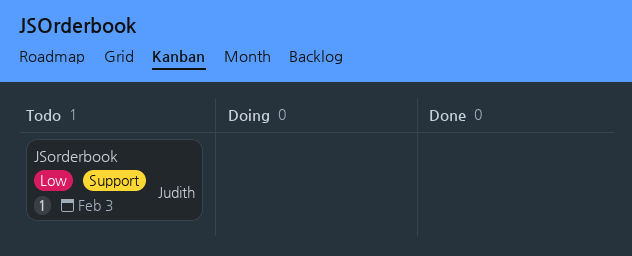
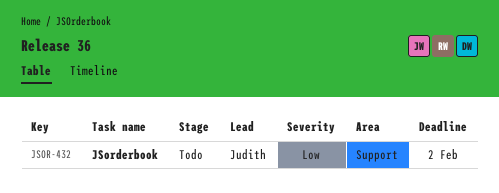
JSorderbook, due: Feb 3 -> Feb 2

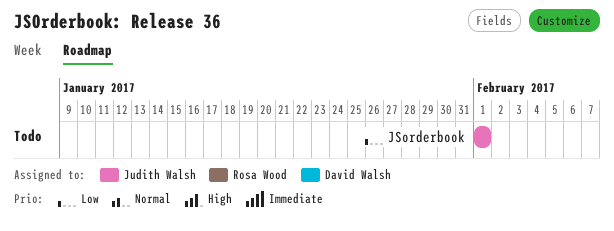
JSorderbook, due: Feb 2 -> Feb 1

